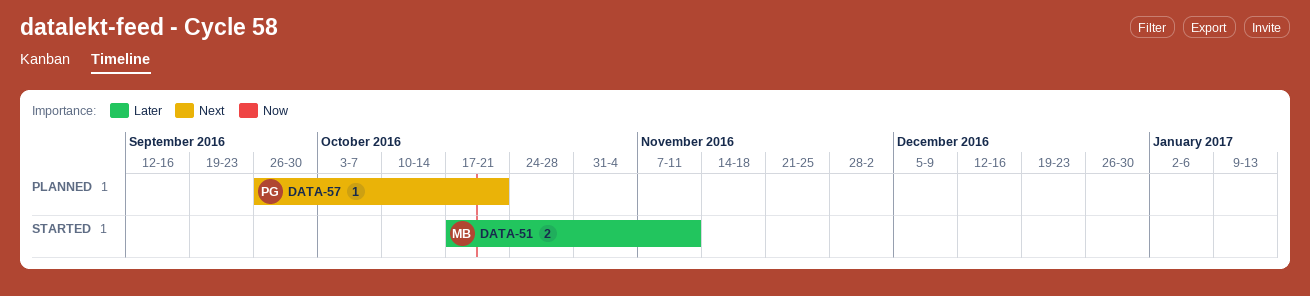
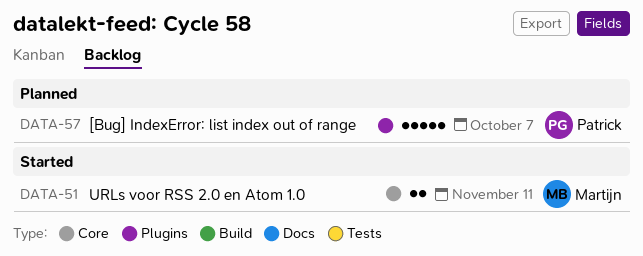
DATA-57, estimate: 1 -> 5
DATA-57, due: Oct 21 -> Oct 7

